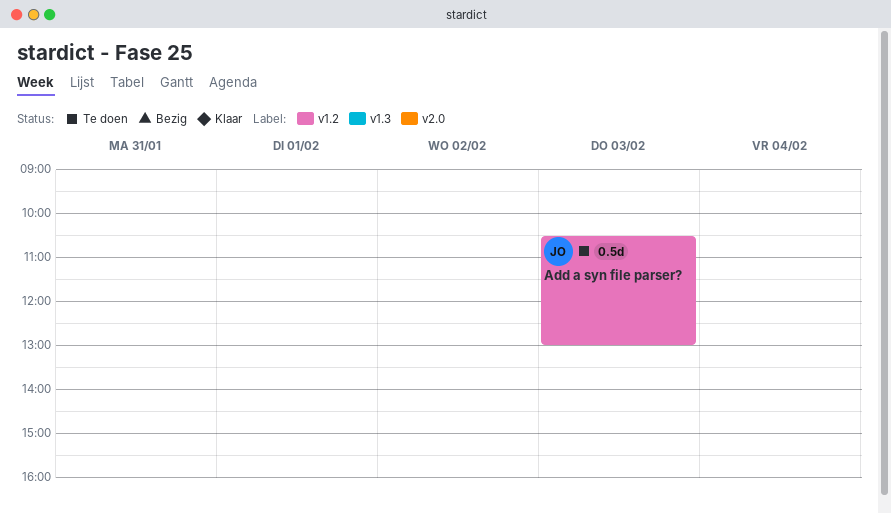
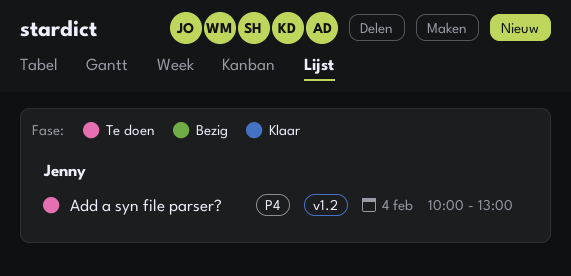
Add a syn file parser?, day: Feb 3 -> Feb 4
Add a syn file parser?, begins: 10:30 -> 10:00

